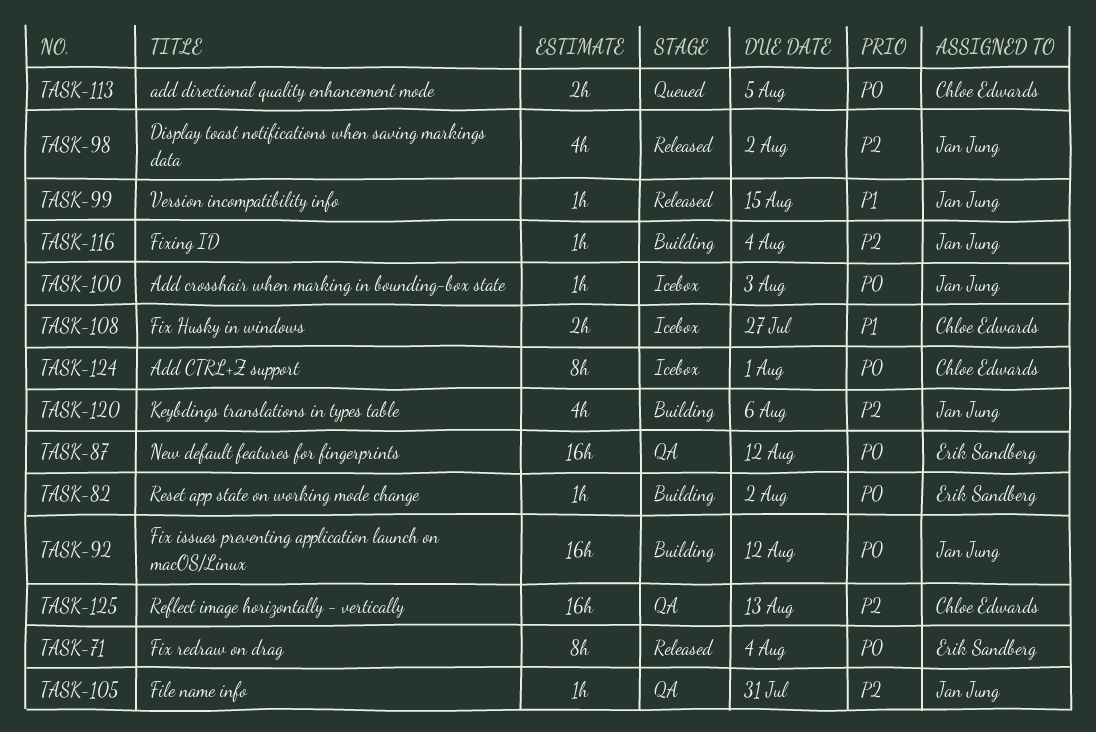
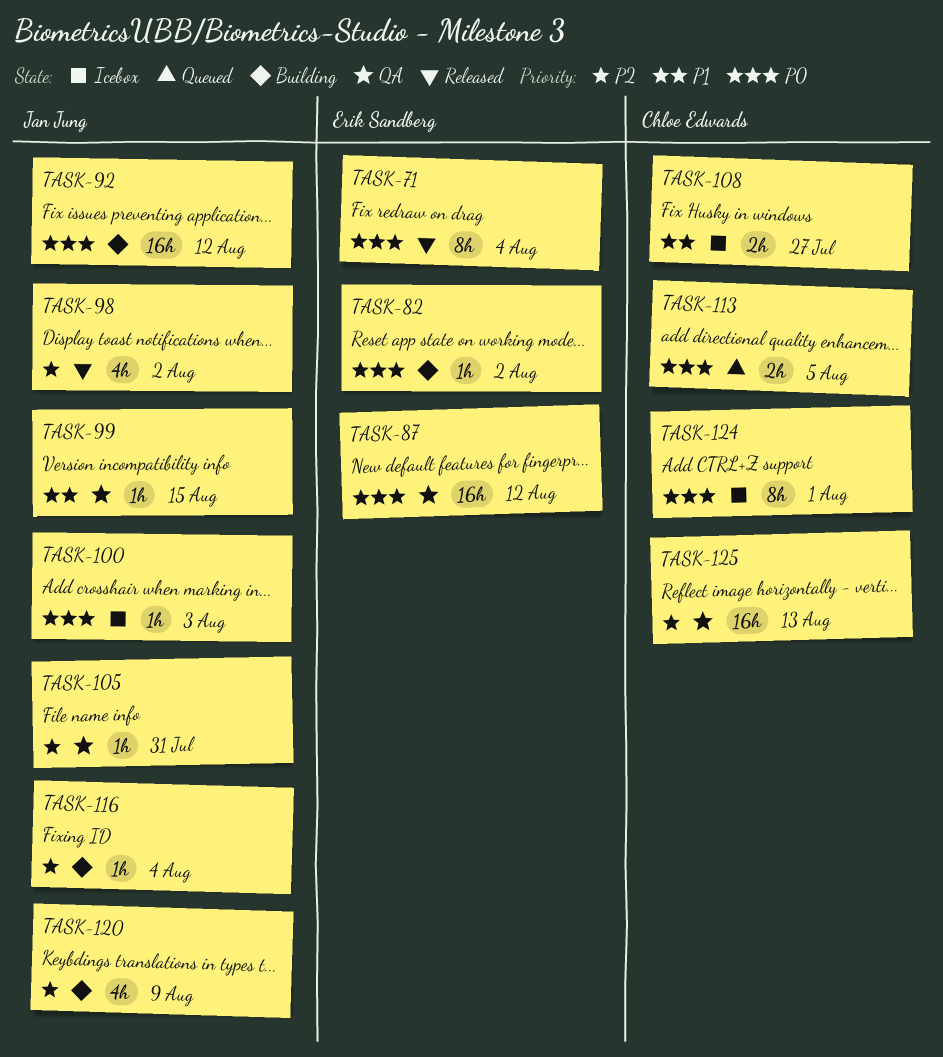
TASK-99, status: Released -> QA
TASK-120, due: Aug 6 -> Aug 9

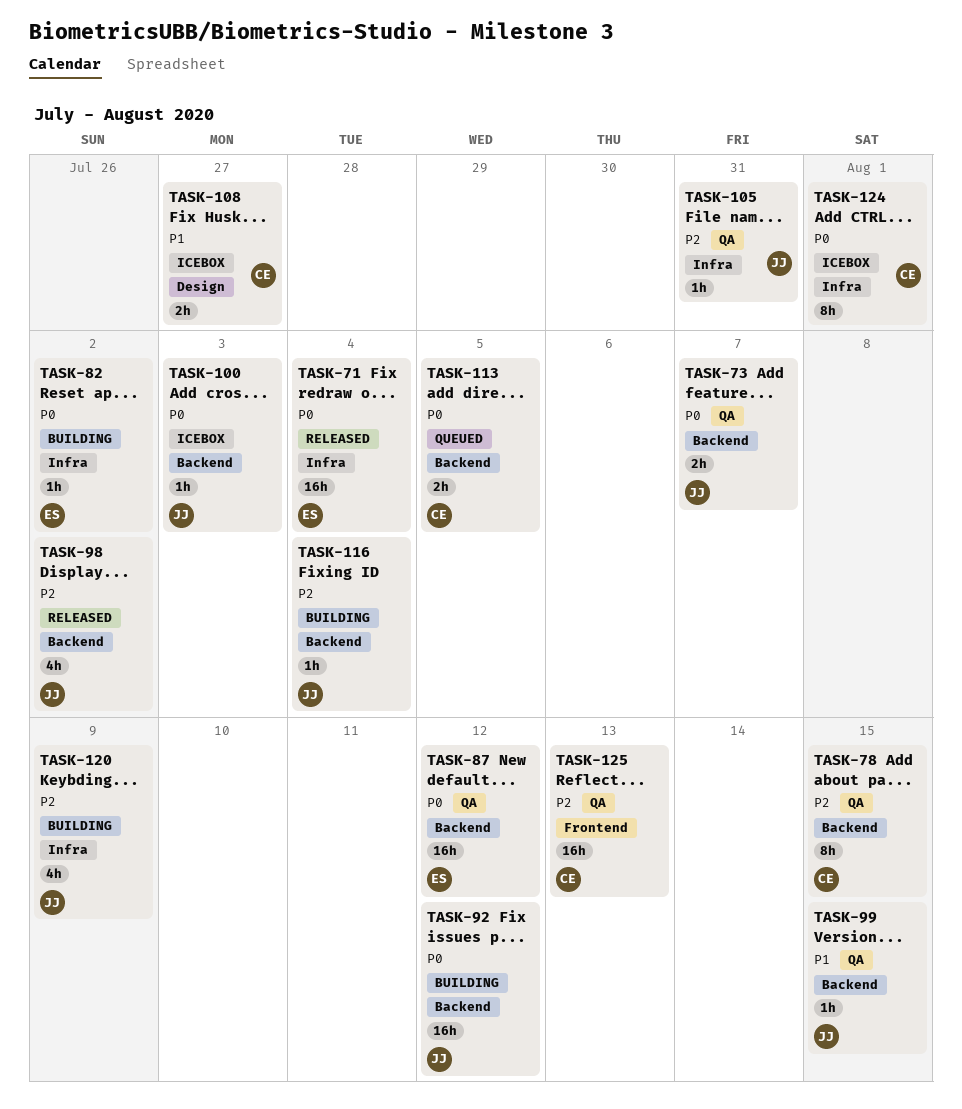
TASK-71, estimate: 8h -> 16h
TASK-73: none -> present
TASK-78: none -> present

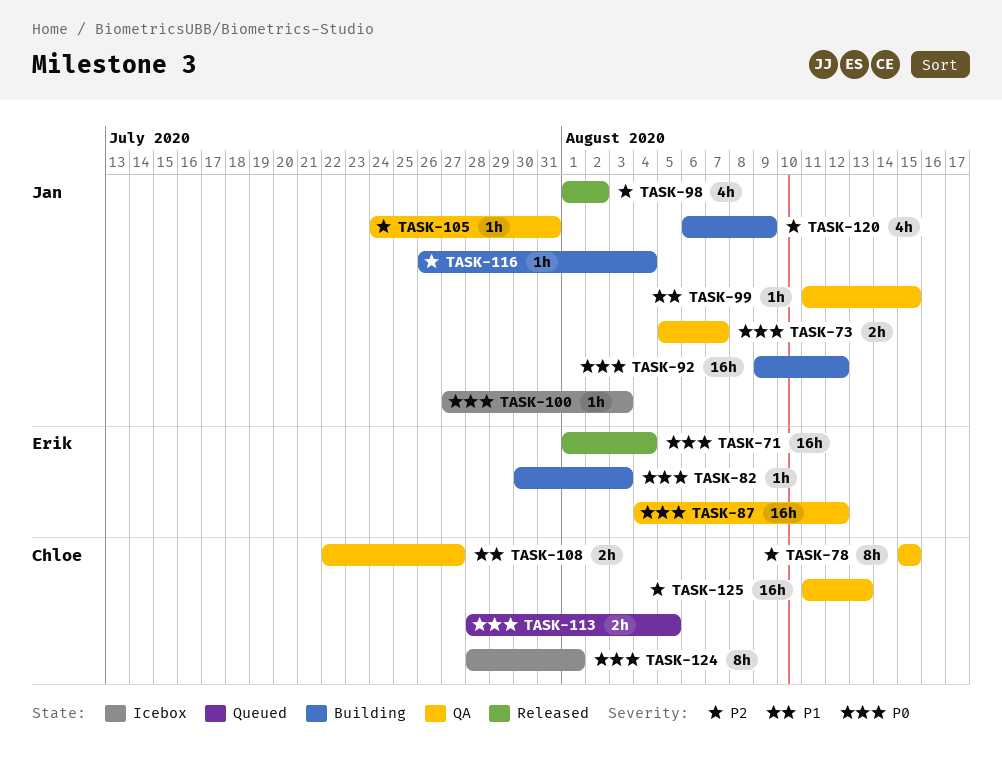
TASK-82, due: Aug 2 -> Aug 3
TASK-108, status: Icebox -> QA

